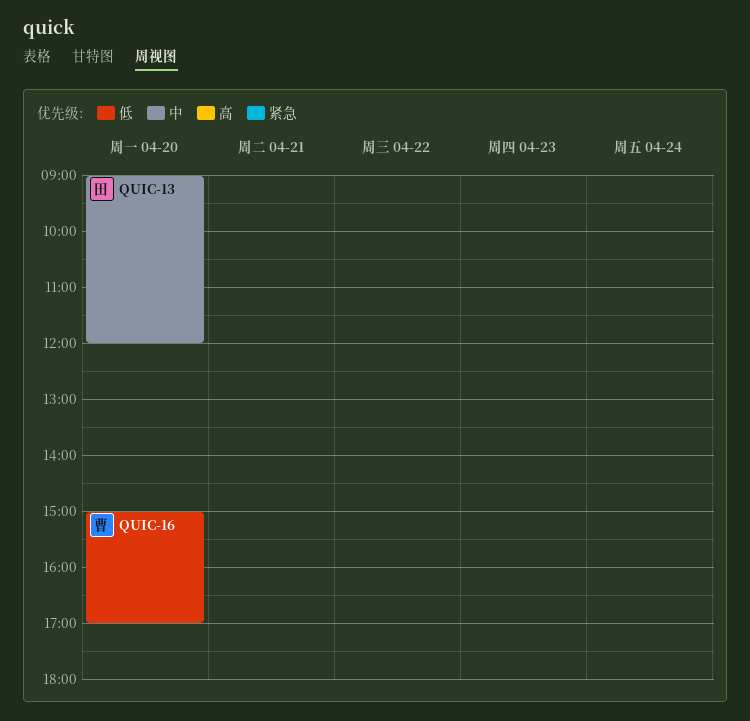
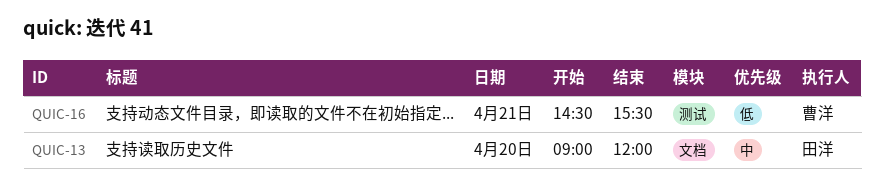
QUIC-16, day: Apr 20 -> Apr 21
QUIC-16, begins: 15:00 -> 14:30
QUIC-16, ends: 17:00 -> 15:30

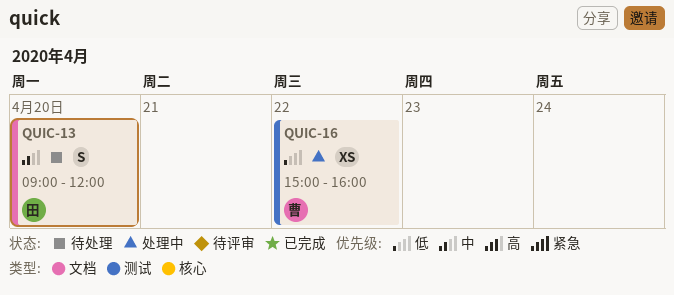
QUIC-16, day: Apr 21 -> Apr 22
QUIC-16, begins: 14:30 -> 15:00
QUIC-16, ends: 15:30 -> 16:00

